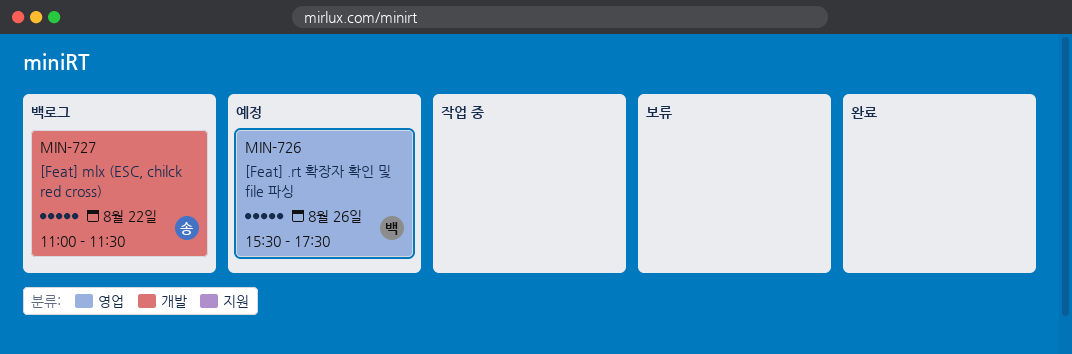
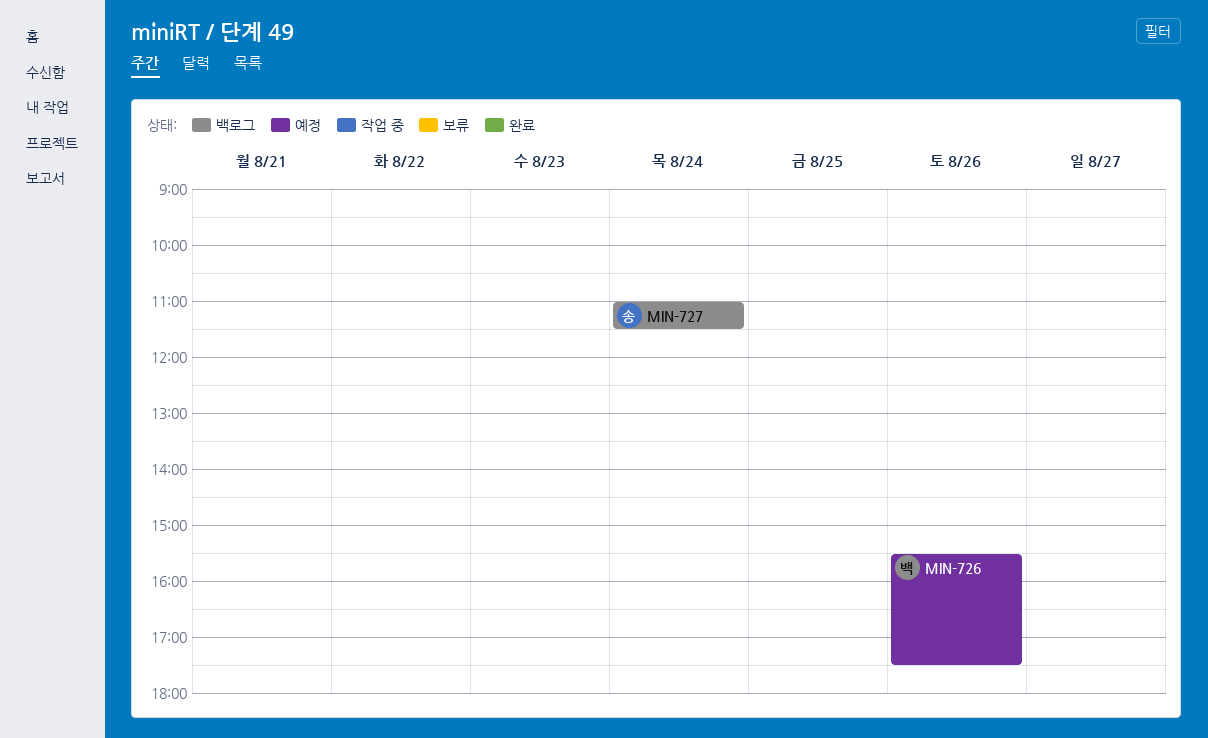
MIN-727, day: Aug 22 -> Aug 24

